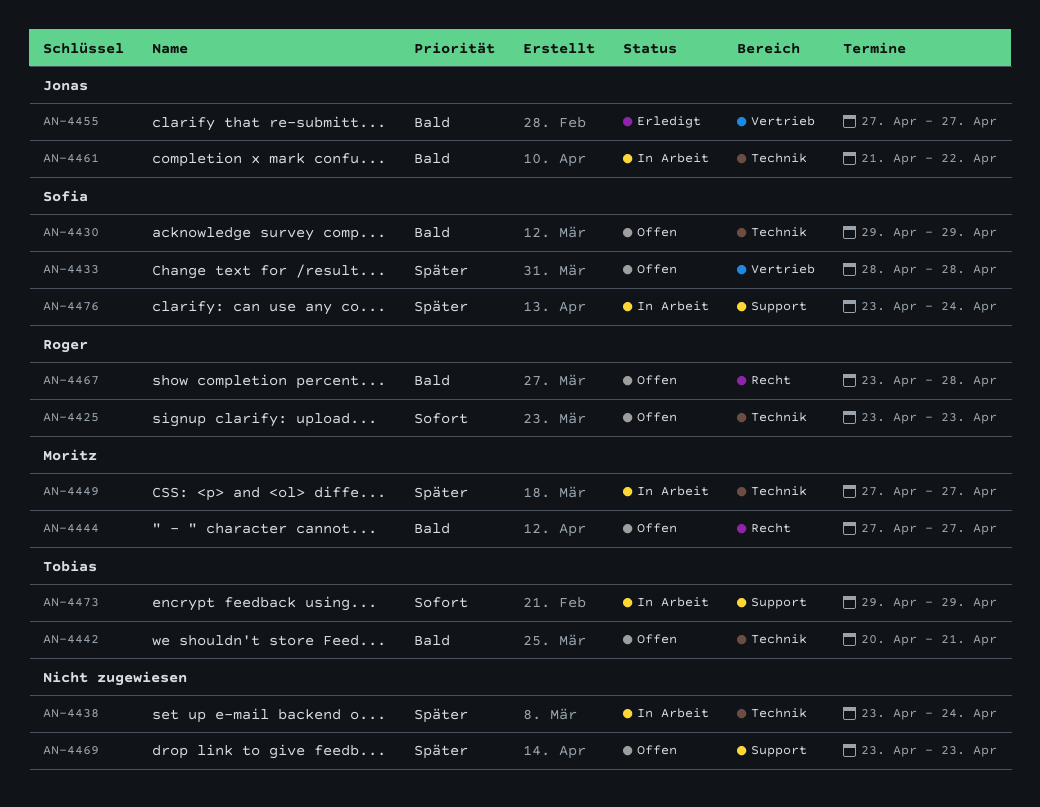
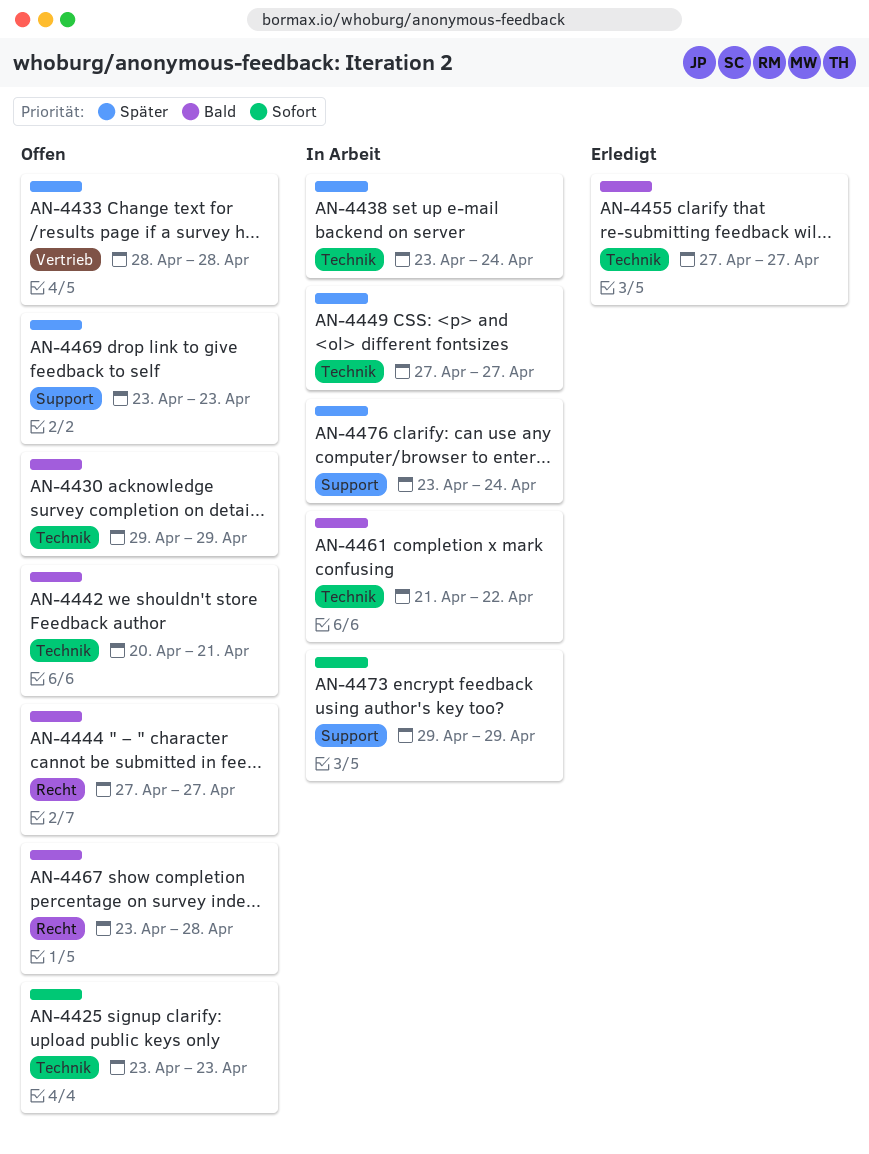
AN-4455, label: Vertrieb -> Technik

